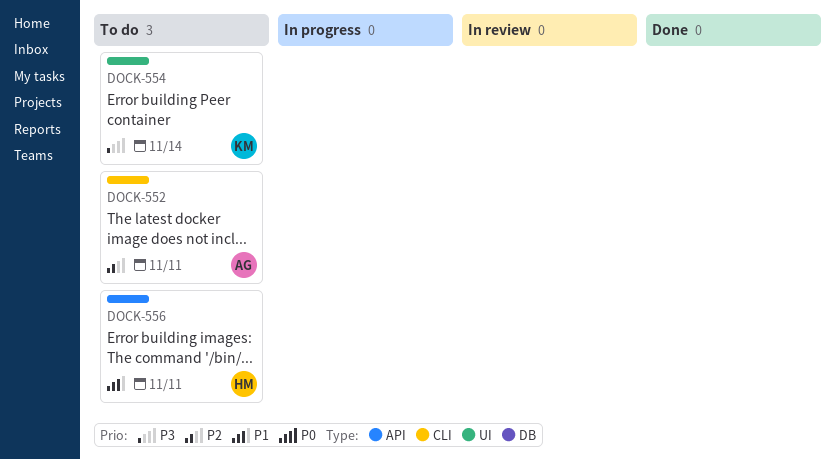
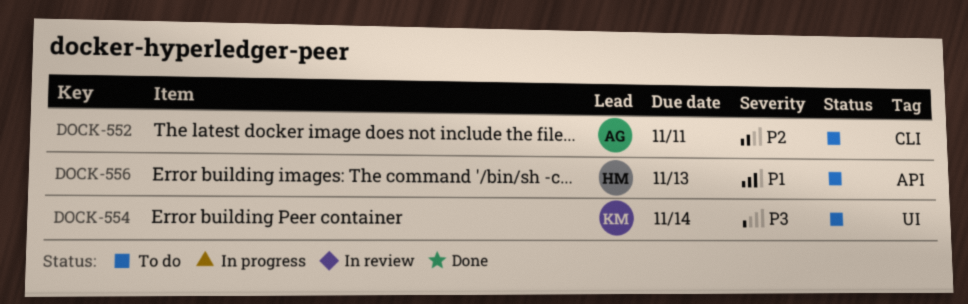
DOCK-556, due: Nov 11 -> Nov 13

